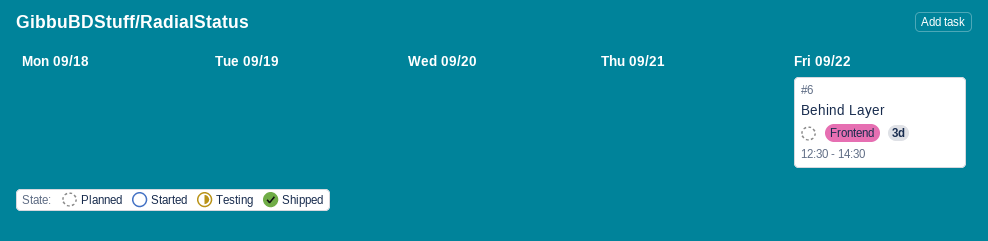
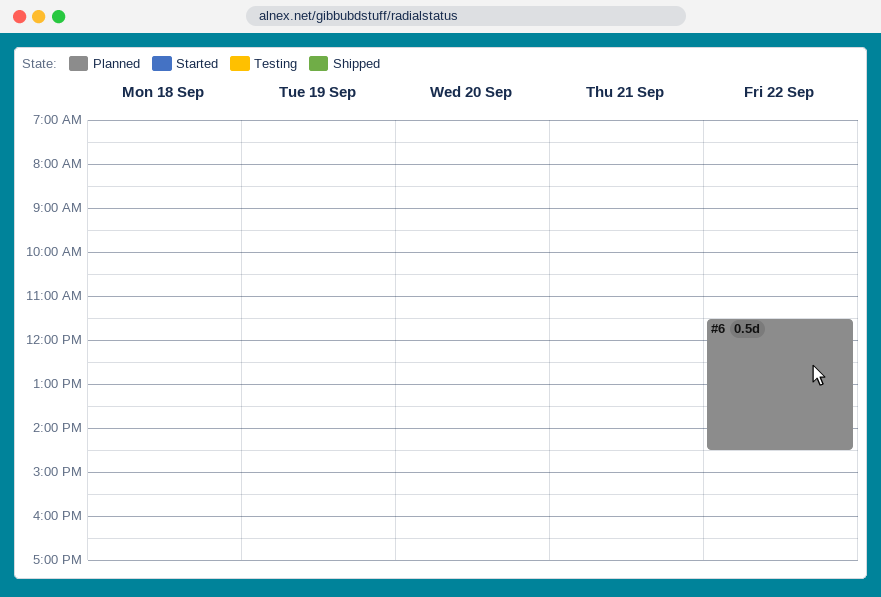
#6, estimate: 3d -> 0.5d
#6, begins: 12:30 -> 11:30

